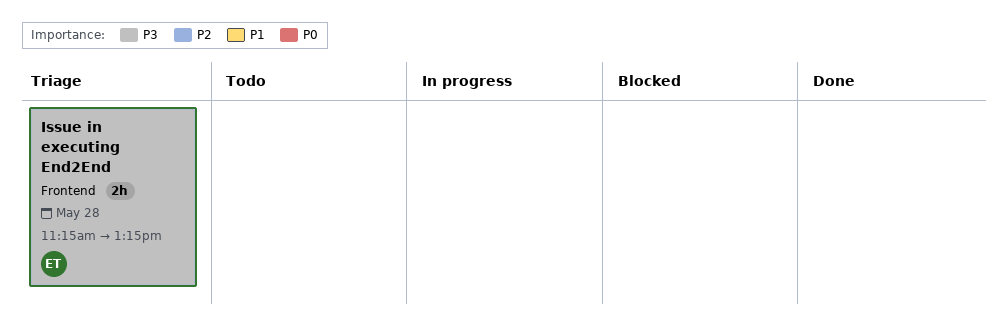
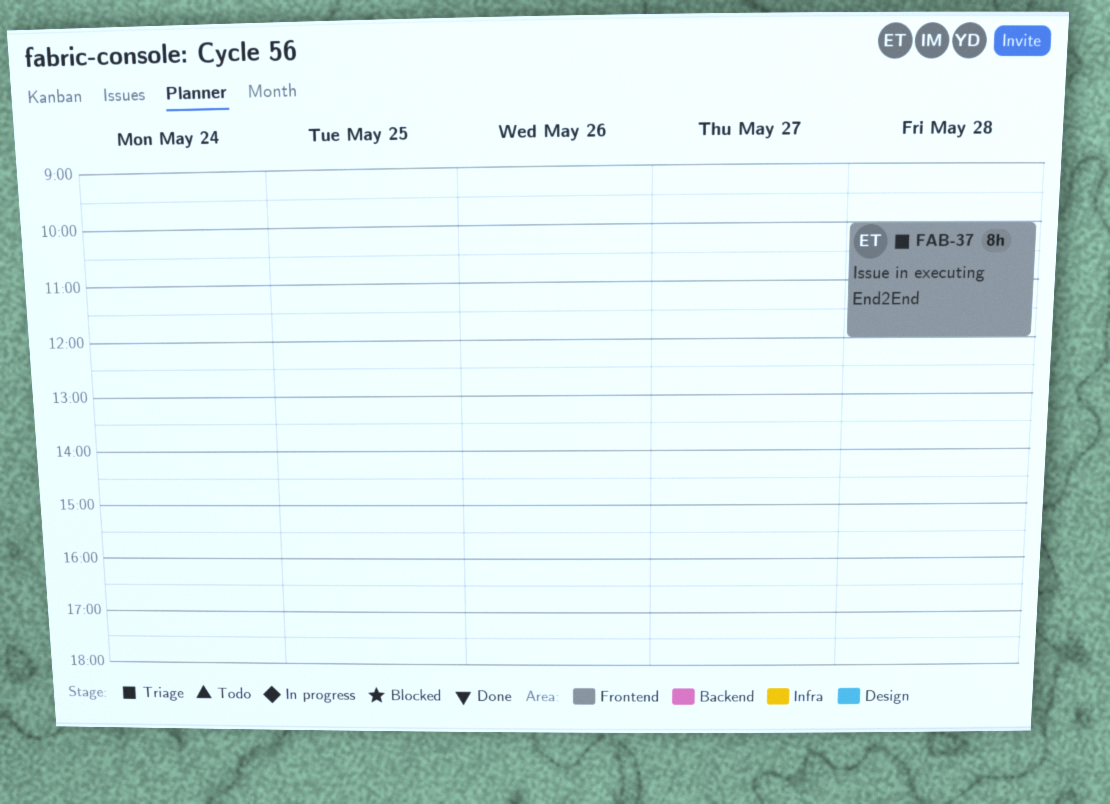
Issue in executing End2End, estimate: 2h -> 8h
Issue in executing End2End, begins: 11:15 -> 10:00
Issue in executing End2End, ends: 13:15 -> 12:00

